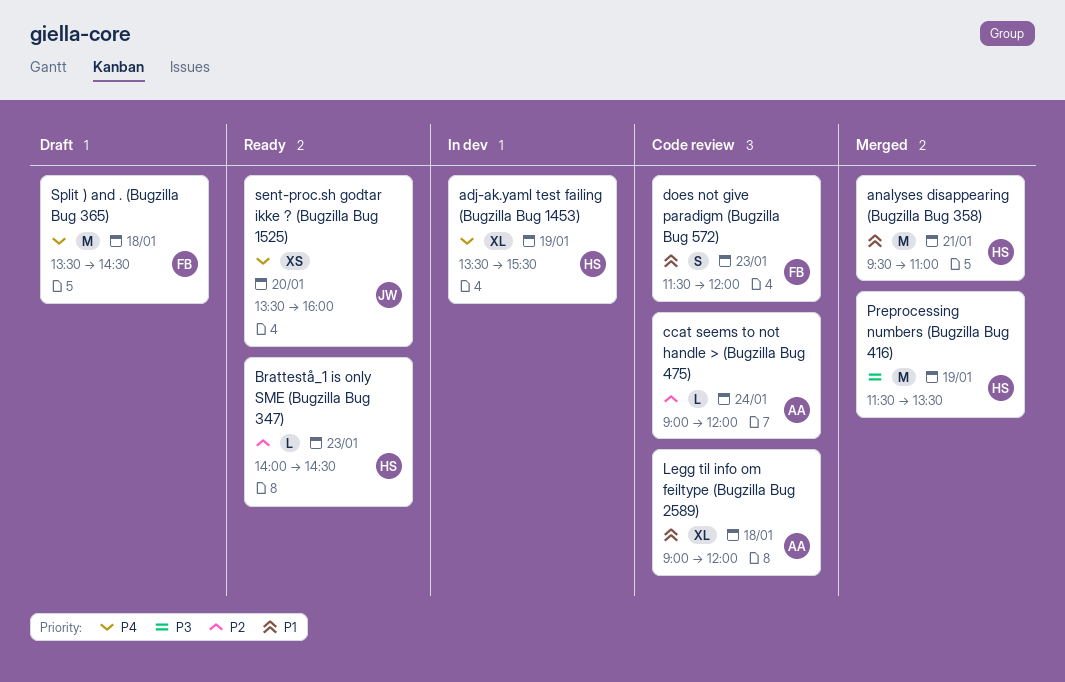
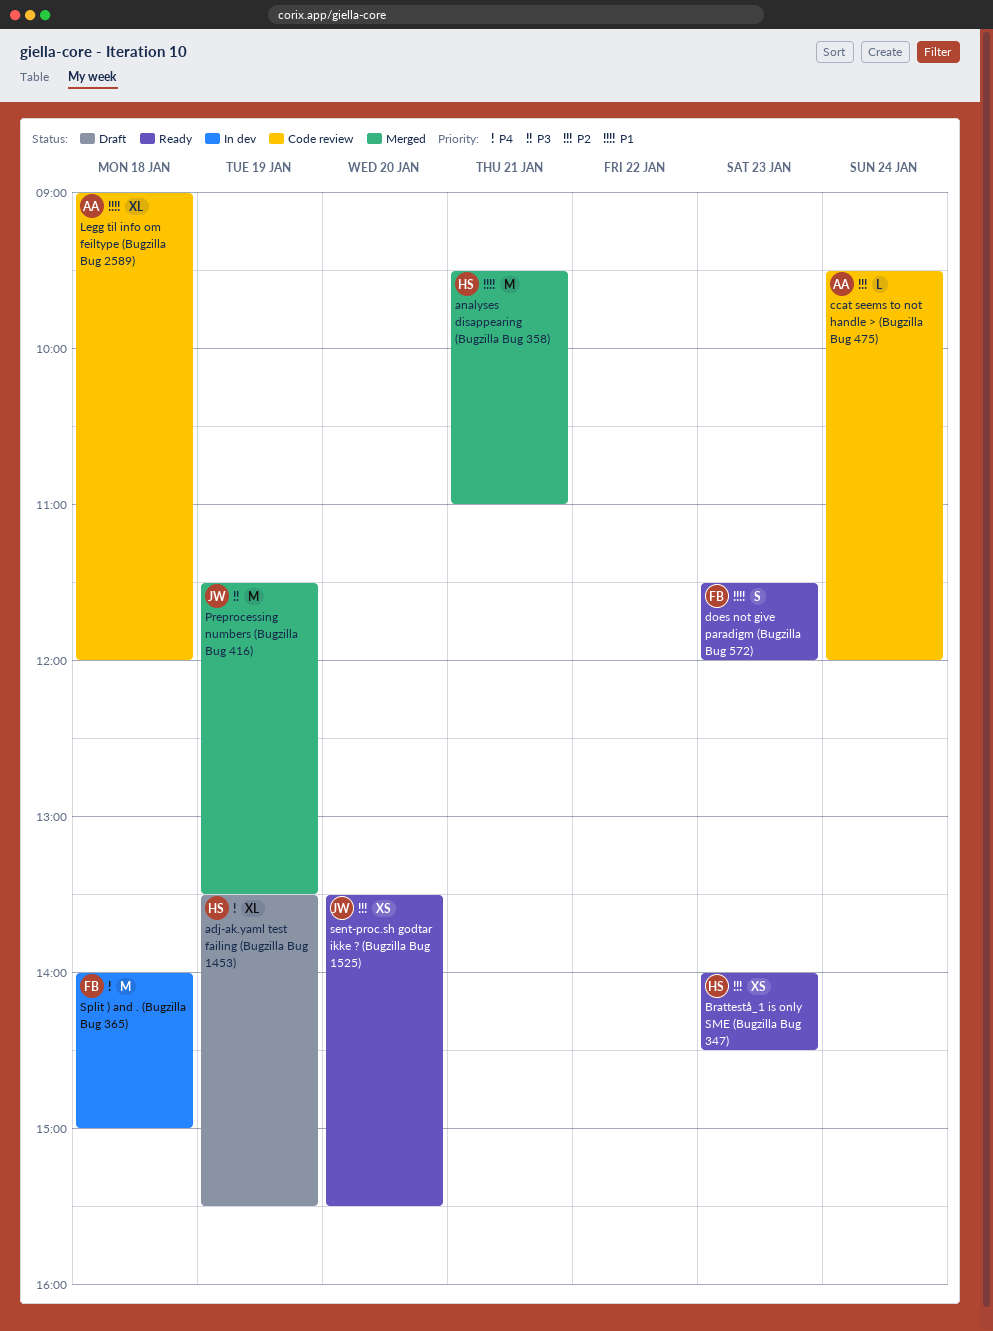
adj-ak.yaml test failing (Bugzilla Bug 1453), status: In dev -> Draft
Brattestå_1 is only SME (Bugzilla Bug 347), estimate: L -> XS
ccat seems to not handle > (Bugzilla Bug 475), begins: 09:00 -> 09:30
does not give paradigm (Bugzilla Bug 572), status: Code review -> Ready
Preprocessing numbers (Bugzilla Bug 416), owner: HS -> JW
sent-proc.sh godtar ikke ? (Bugzilla Bug 1525), priority: P4 -> P2
sent-proc.sh godtar ikke ? (Bugzilla Bug 1525), ends: 16:00 -> 15:30
Split ) and . (Bugzilla Bug 365), status: Draft -> In dev
Split ) and . (Bugzilla Bug 365), begins: 13:30 -> 14:00
Split ) and . (Bugzilla Bug 365), ends: 14:30 -> 15:00

